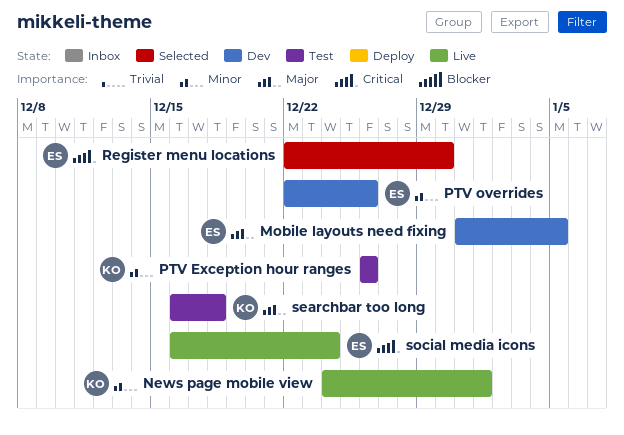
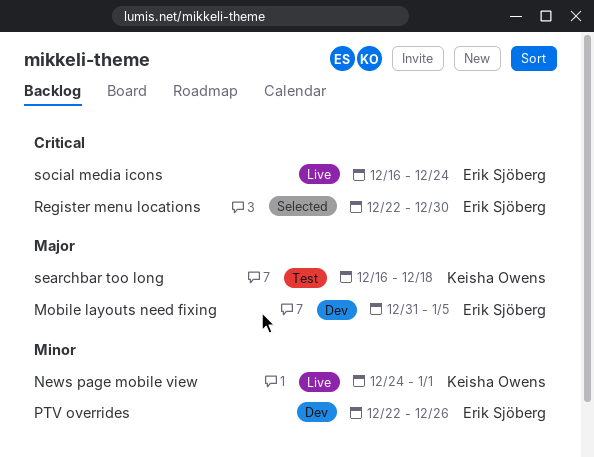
PTV Exception hour ranges: present -> none

